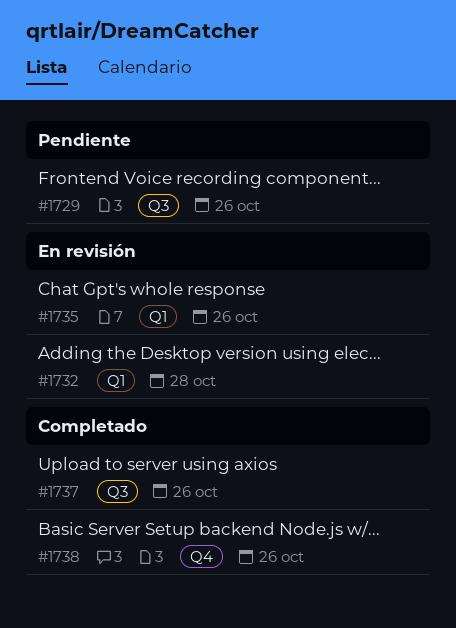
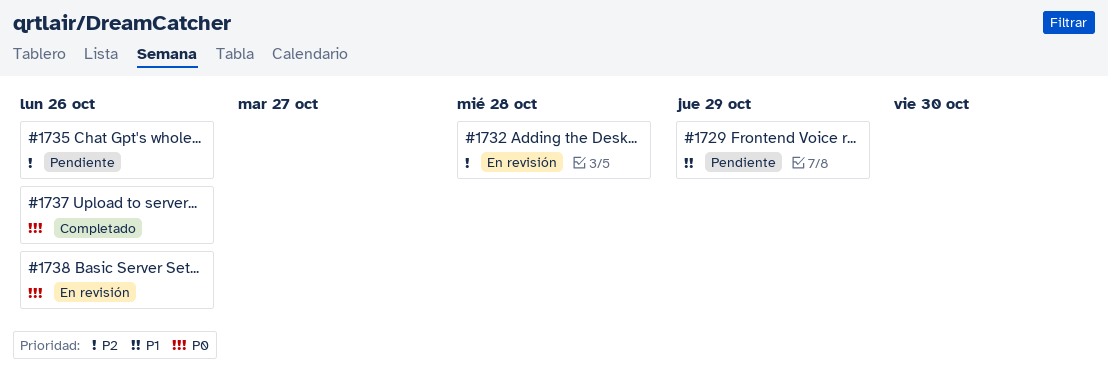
#1729, due: Oct 26 -> Oct 29
#1735, status: En revisión -> Pendiente
#1738, status: Completado -> En revisión

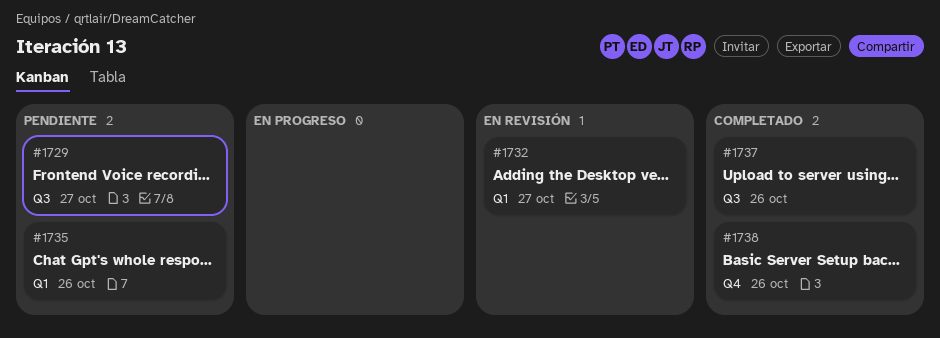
#1729, due: Oct 29 -> Oct 27
#1732, due: Oct 28 -> Oct 27
#1738, status: En revisión -> Completado

